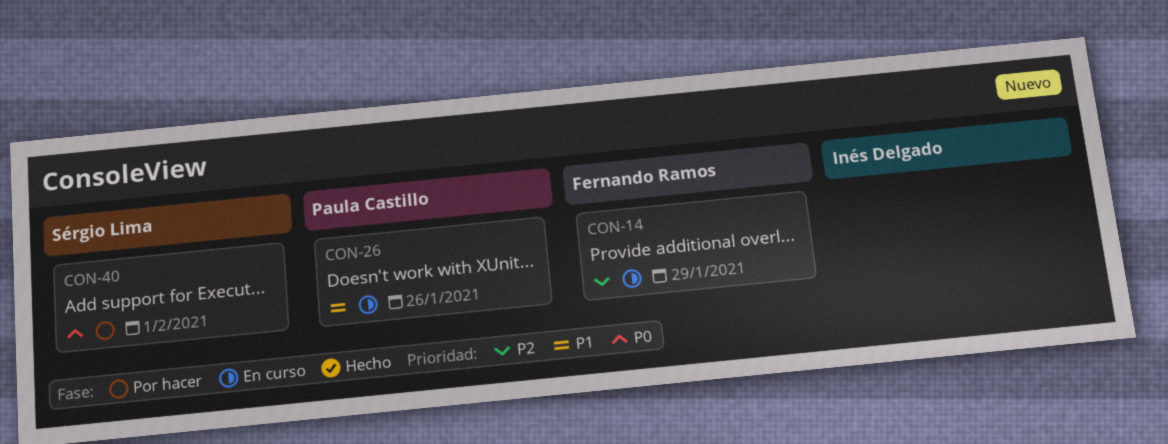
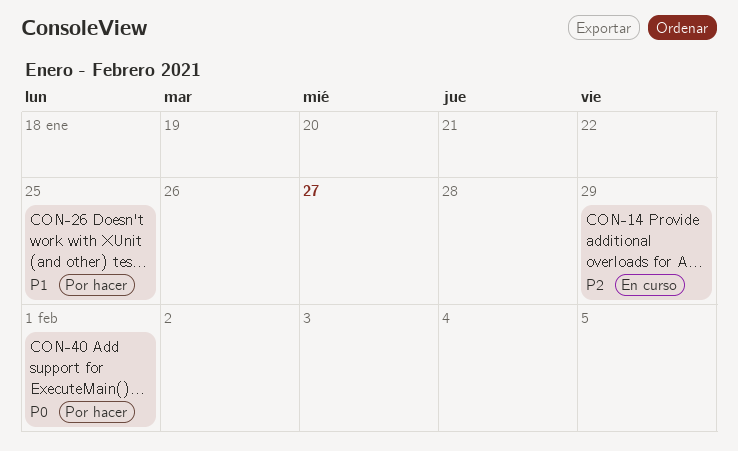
CON-26, status: En curso -> Por hacer
CON-26, due: Jan 26 -> Jan 25

